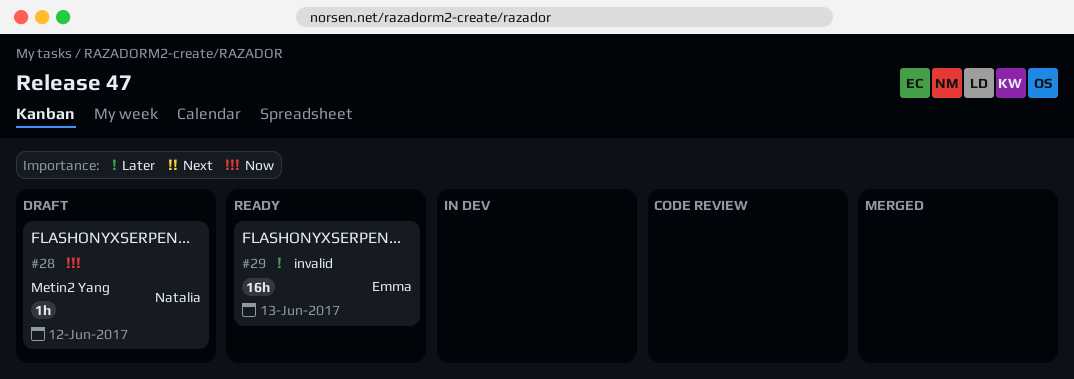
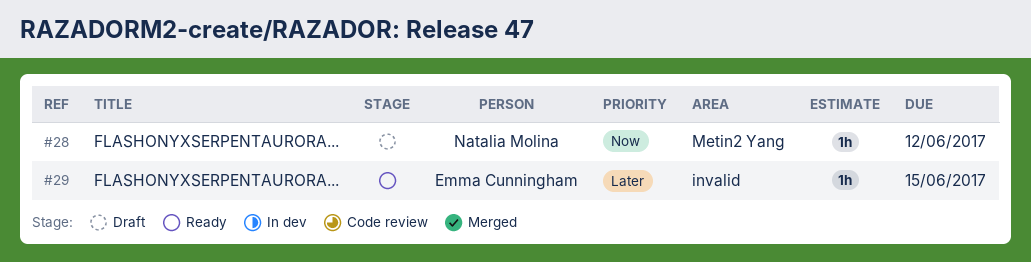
#29, estimate: 16h -> 1h
#29, due: Jun 13 -> Jun 15

